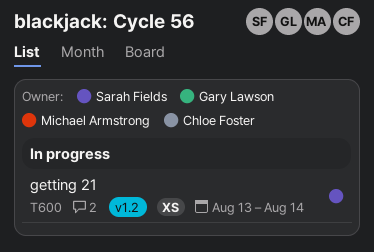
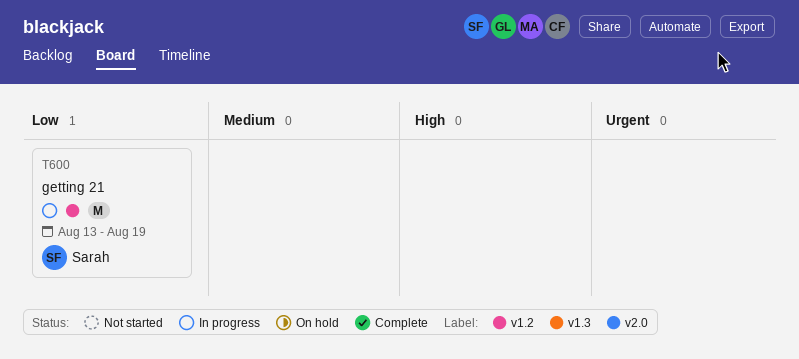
T600, estimate: XS -> M
T600, due: Aug 14 -> Aug 19

